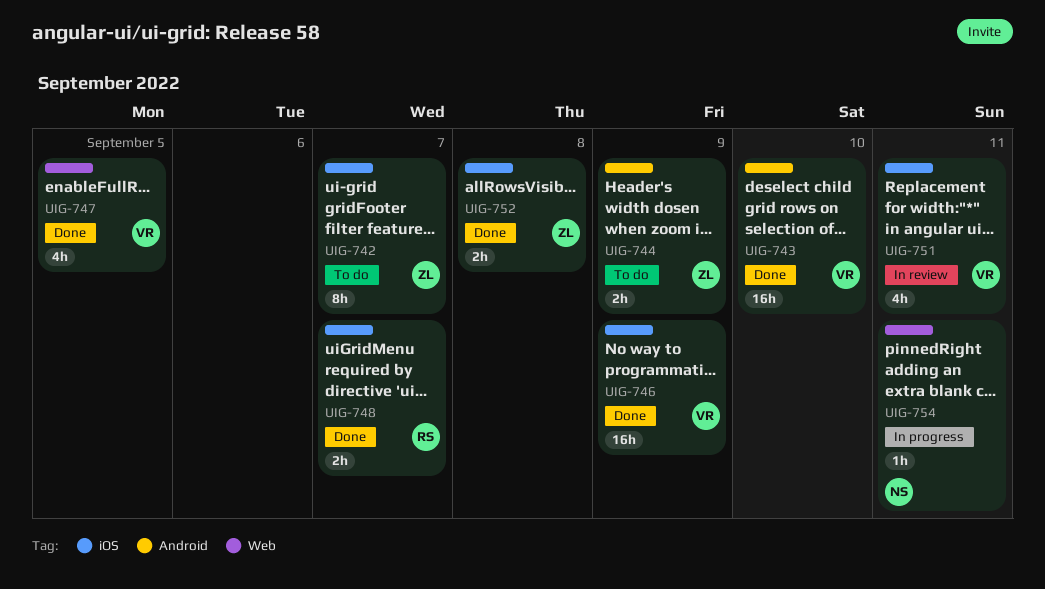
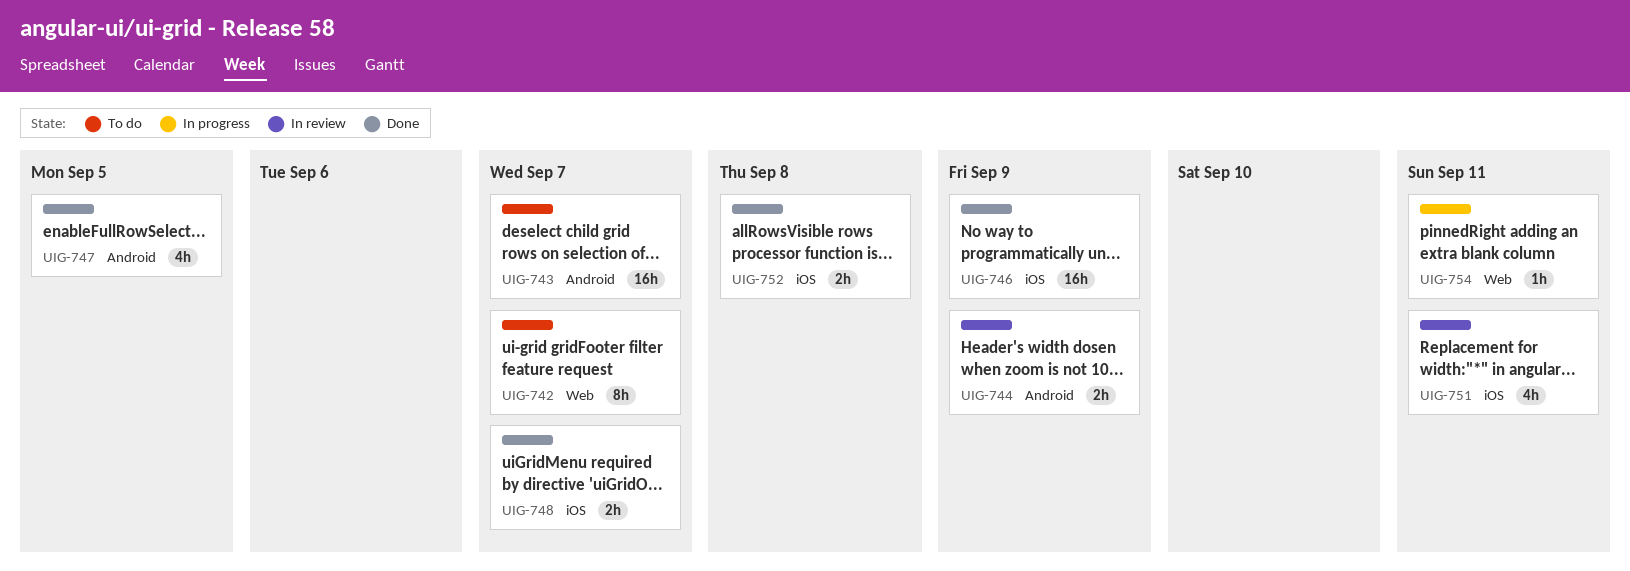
UIG-742, label: iOS -> Web
UIG-743, status: Done -> To do
UIG-743, due: Sep 10 -> Sep 7
UIG-744, status: To do -> In review
UIG-747, label: Web -> Android

